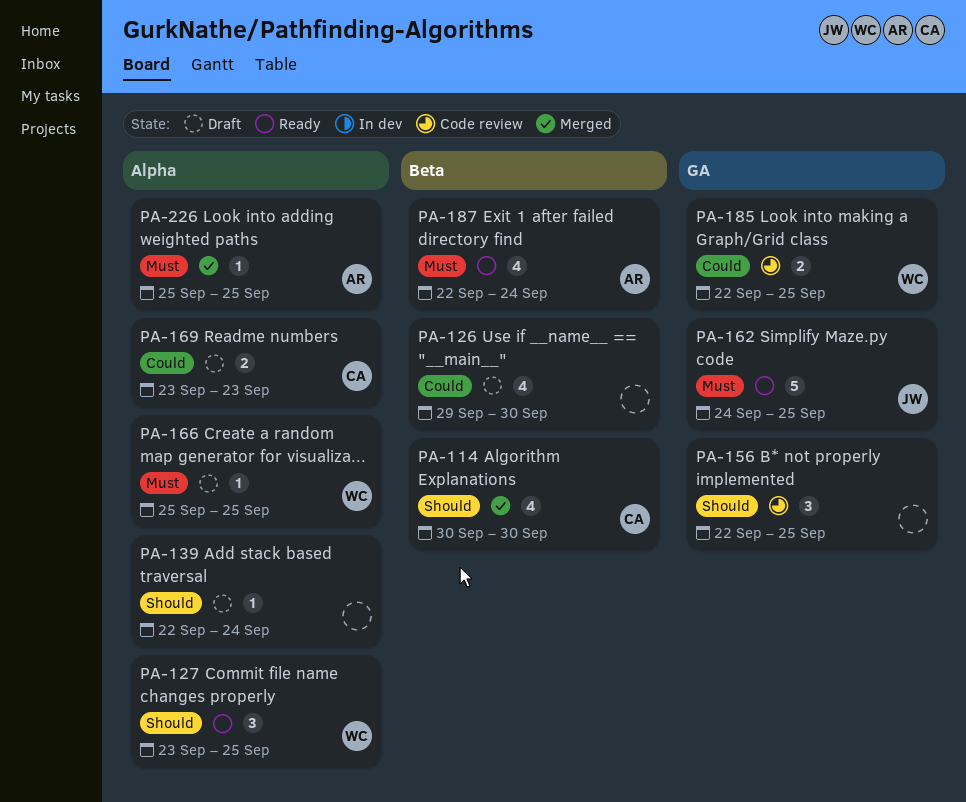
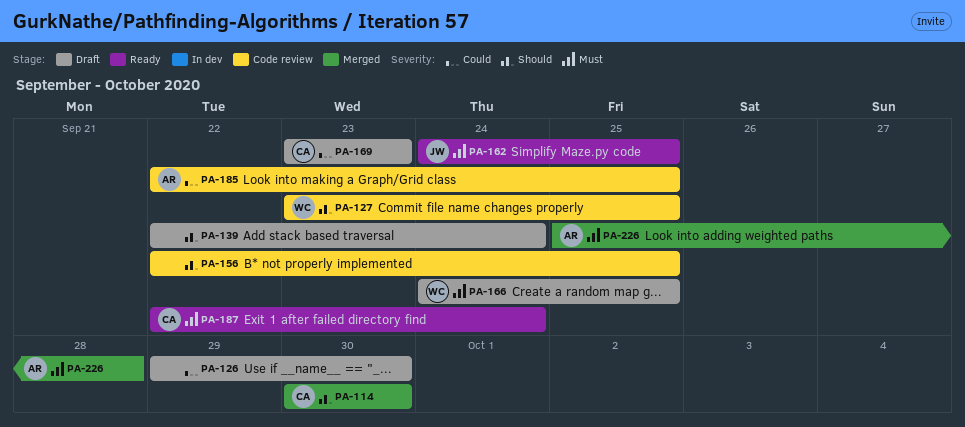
PA-127, status: Ready -> Code review
PA-166, start: Sep 25 -> Sep 24
PA-185, owner: WC -> AR
PA-187, owner: AR -> CA
PA-226, due: Sep 25 -> Sep 28

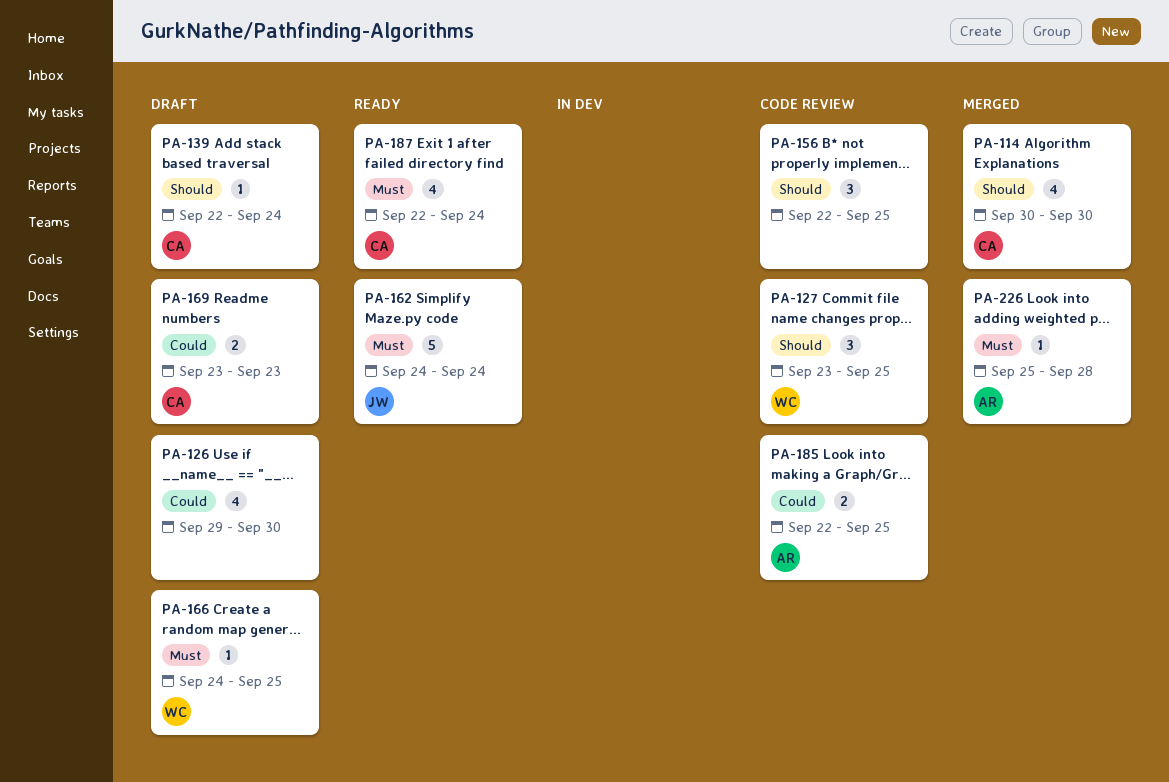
PA-139, owner: none -> CA
PA-162, due: Sep 25 -> Sep 24

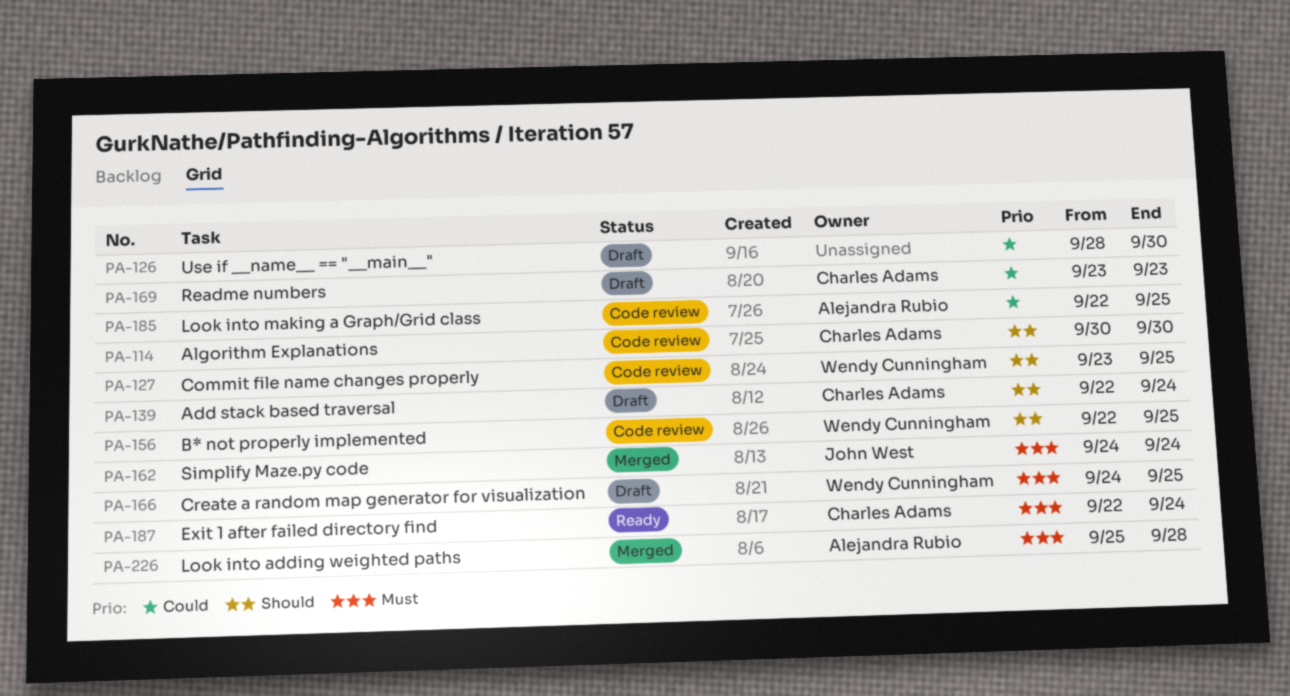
PA-114, status: Merged -> Code review
PA-126, start: Sep 29 -> Sep 28
PA-156, owner: none -> Wendy Cunningham
PA-162, status: Ready -> Merged

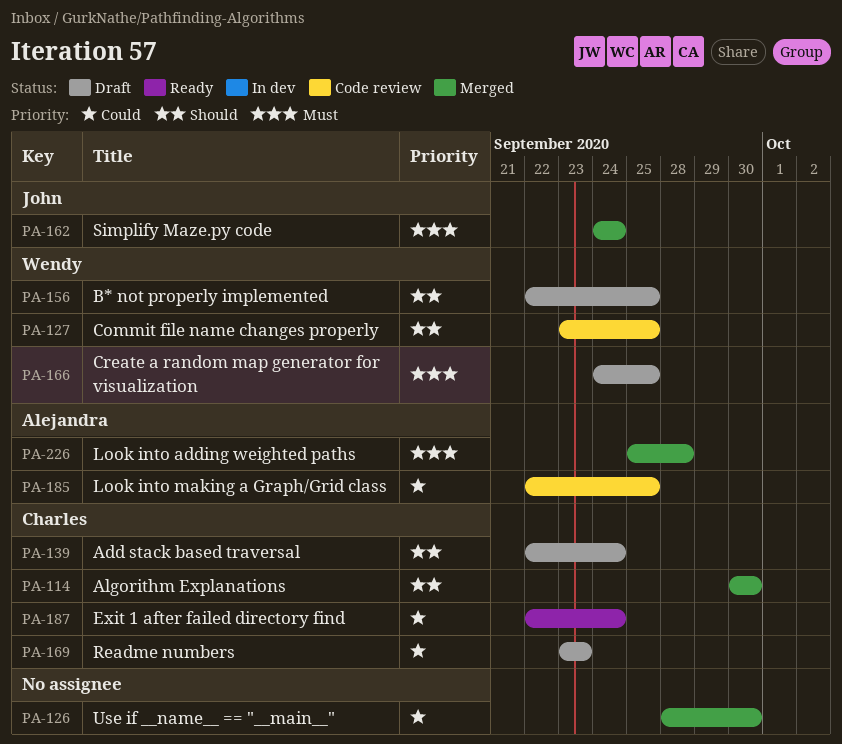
PA-114, status: Code review -> Merged
PA-126, status: Draft -> Merged
PA-156, status: Code review -> Draft
PA-187, priority: Must -> Could

